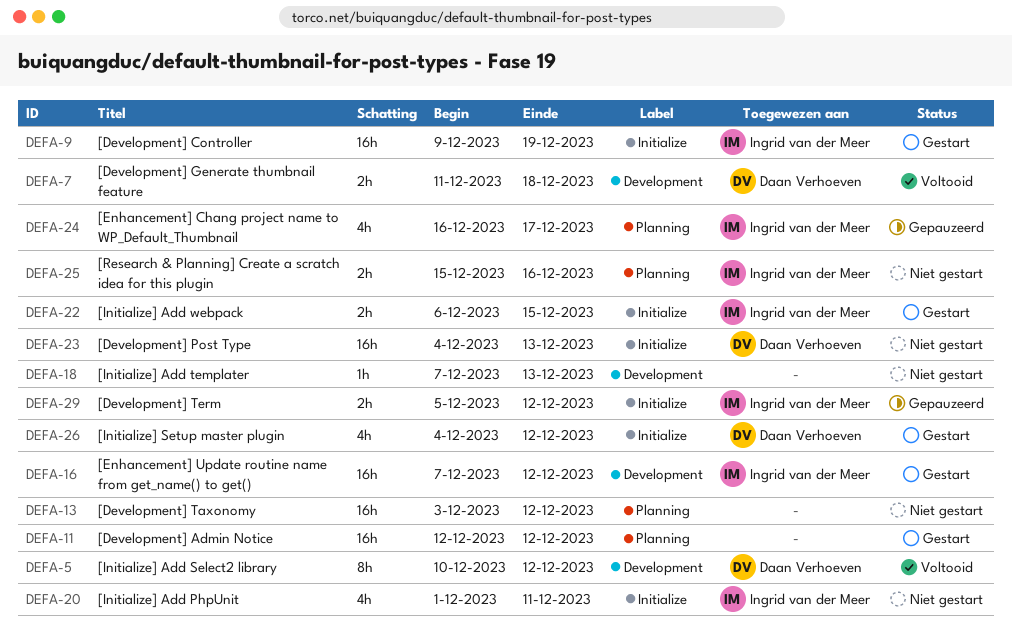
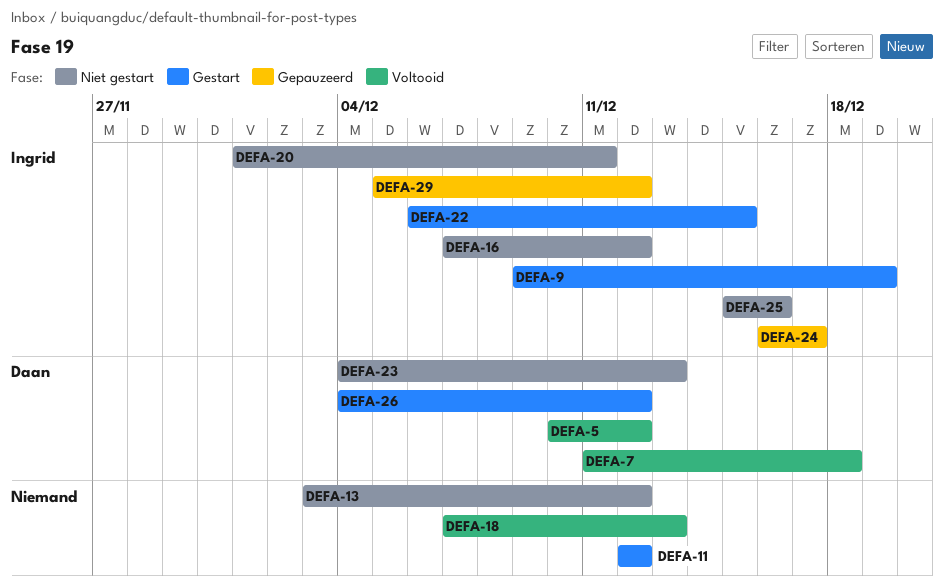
DEFA-16, status: Gestart -> Niet gestart
DEFA-18, status: Niet gestart -> Voltooid

